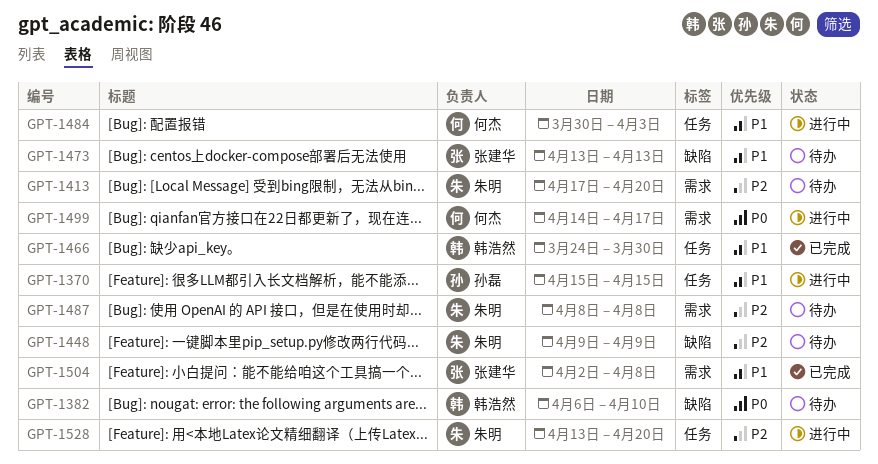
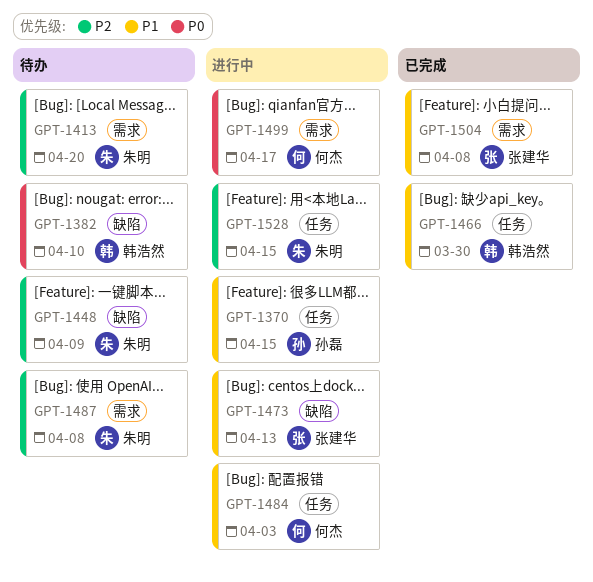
GPT-1473, status: 待办 -> 进行中
GPT-1528, due: Apr 20 -> Apr 15

